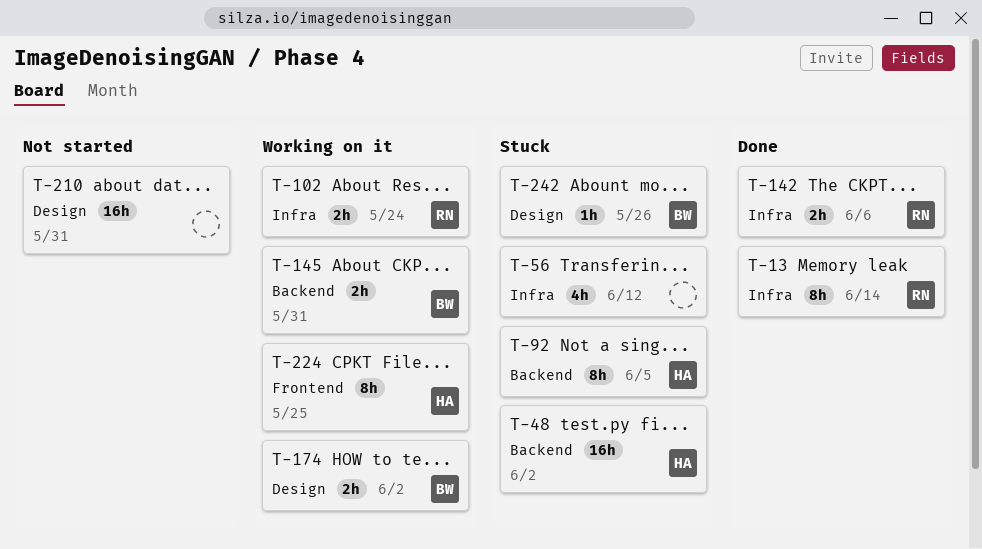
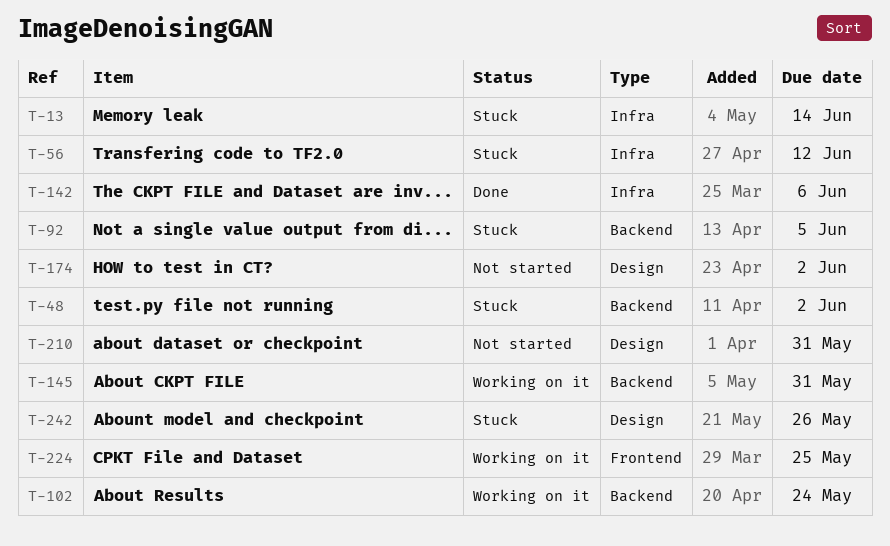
T-13, status: Done -> Stuck
T-102, label: Infra -> Backend
T-174, status: Working on it -> Not started

